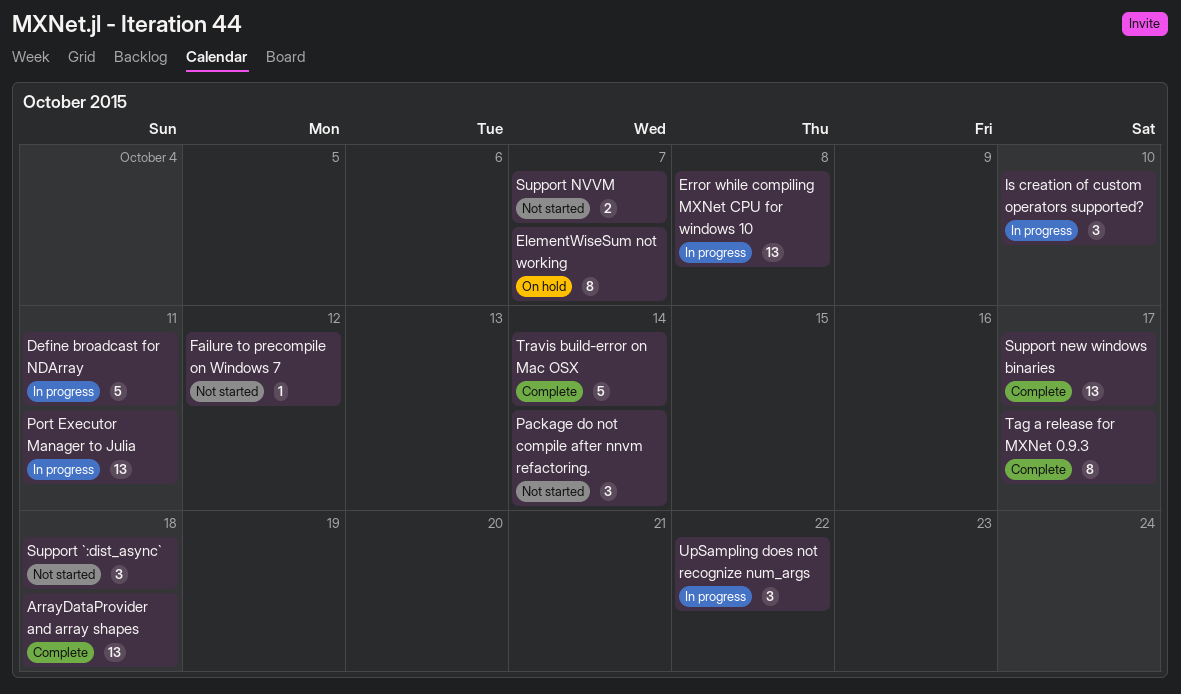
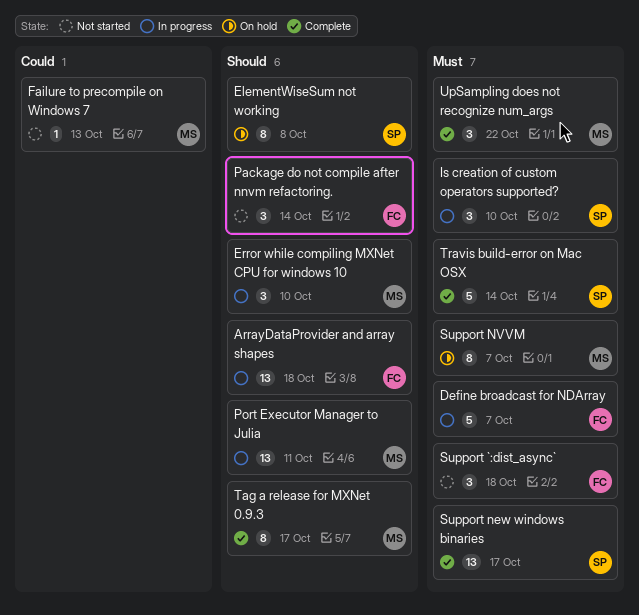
ArrayDataProvider and array shapes, status: Complete -> In progress
Define broadcast for NDArray, due: Oct 11 -> Oct 7
ElementWiseSum not working, due: Oct 7 -> Oct 8
Error while compiling MXNet CPU for windows 10, estimate: 13 -> 3
Error while compiling MXNet CPU for windows 10, due: Oct 8 -> Oct 10
Failure to precompile on Windows 7, due: Oct 12 -> Oct 13
Support NVVM, status: Not started -> On hold
Support NVVM, estimate: 2 -> 8
UpSampling does not recognize num_args, status: In progress -> Complete

